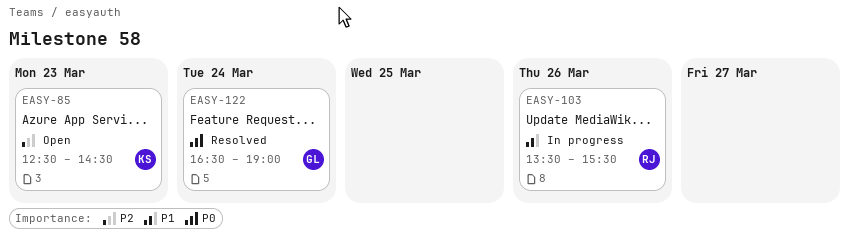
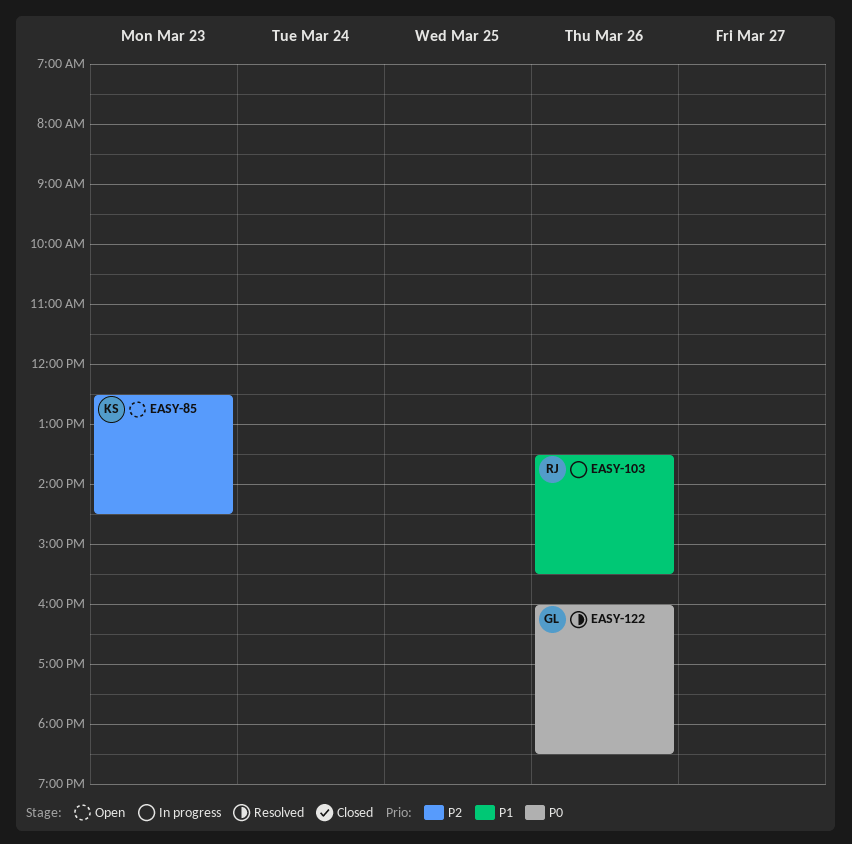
EASY-122, day: Mar 24 -> Mar 26
EASY-122, begins: 16:30 -> 16:00
EASY-122, ends: 19:00 -> 18:30

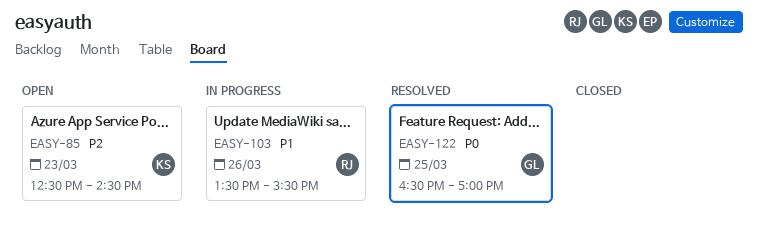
EASY-122, day: Mar 26 -> Mar 25
EASY-122, begins: 16:00 -> 16:30
EASY-122, ends: 18:30 -> 17:00

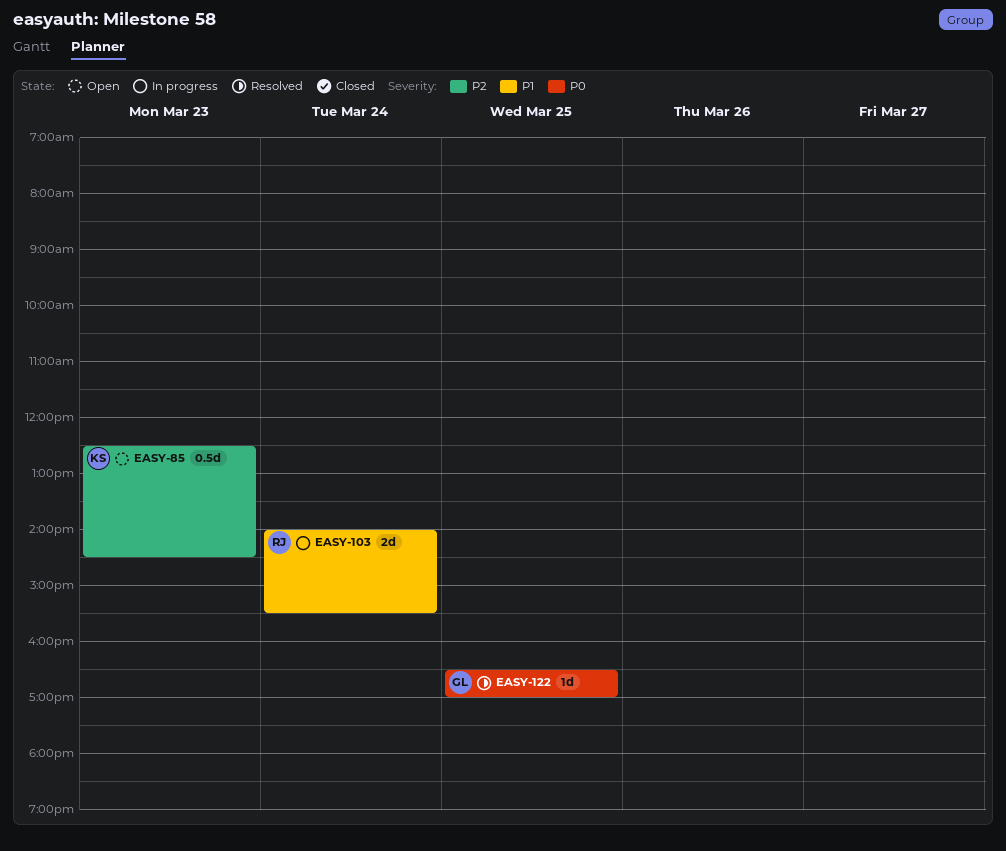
EASY-103, day: Mar 26 -> Mar 24
EASY-103, begins: 13:30 -> 14:00

